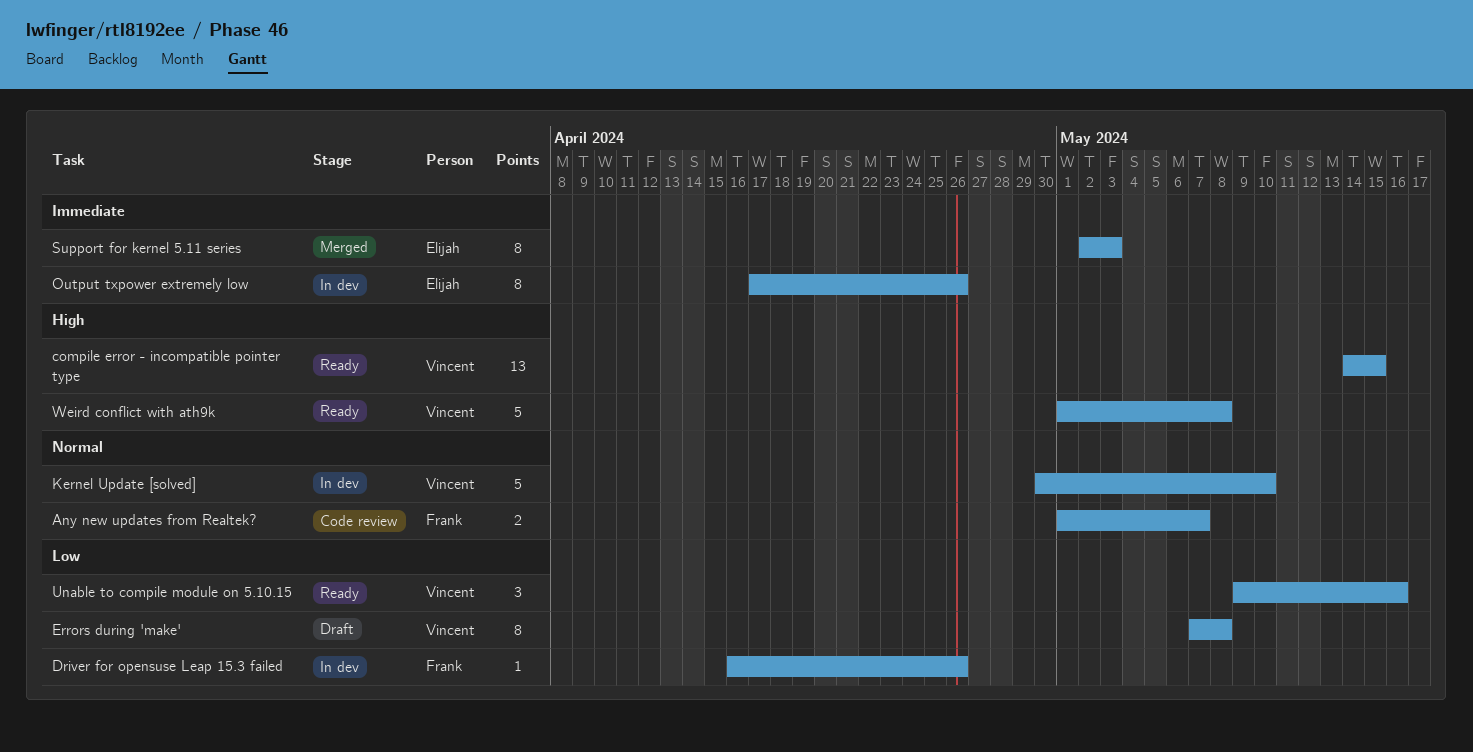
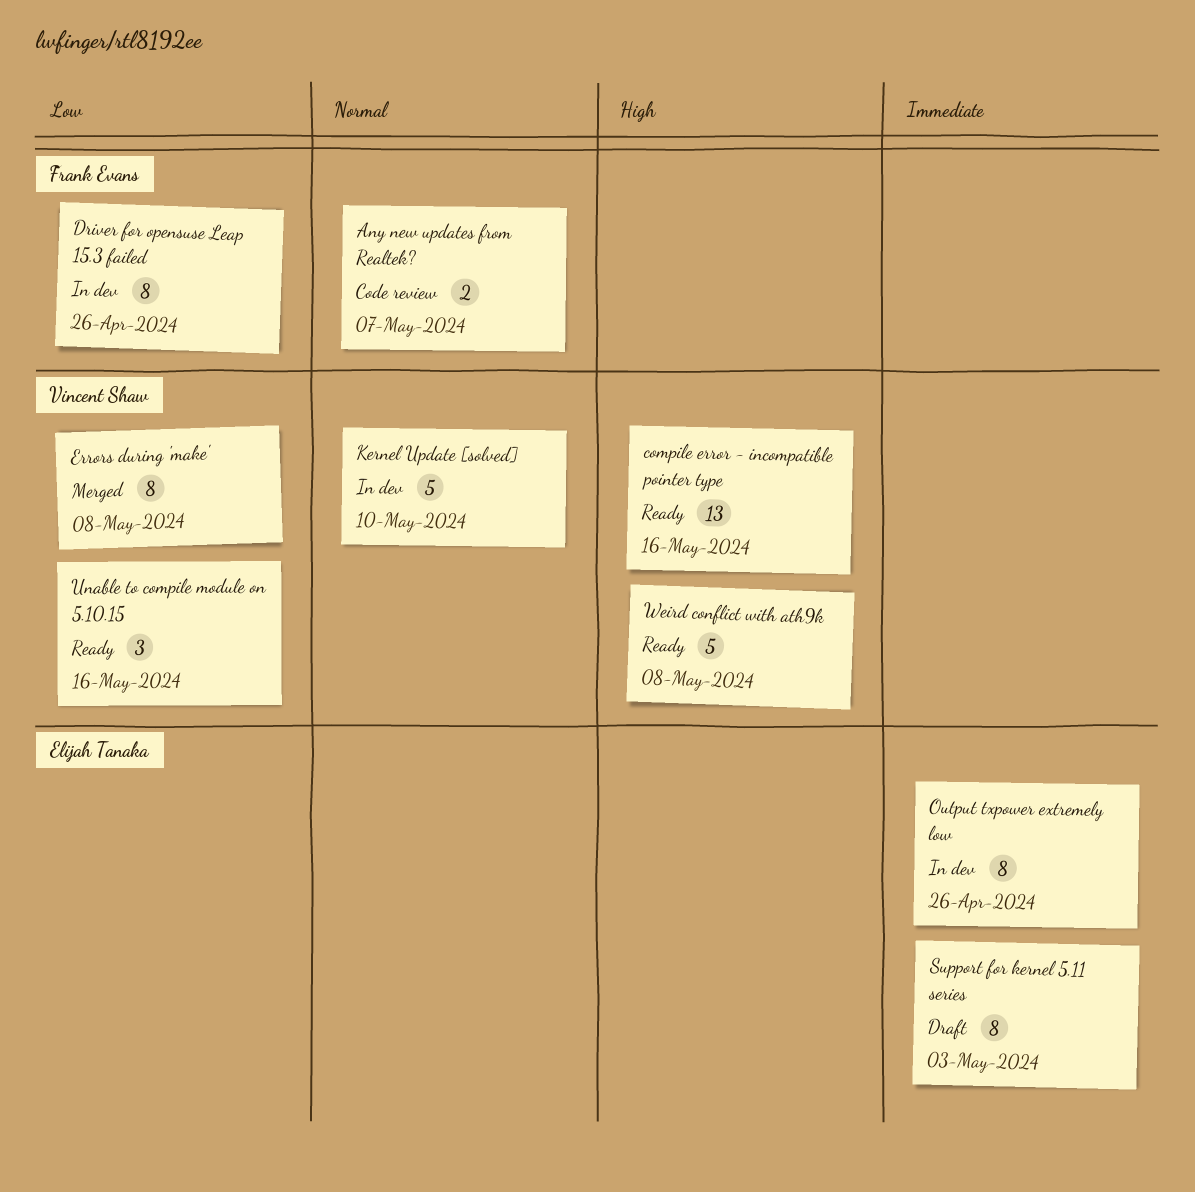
compile error - incompatible pointer type, due: May 15 -> May 16
Driver for opensuse Leap 15.3 failed, estimate: 1 -> 8
Errors during 'make', status: Draft -> Merged
Support for kernel 5.11 series, status: Merged -> Draft

